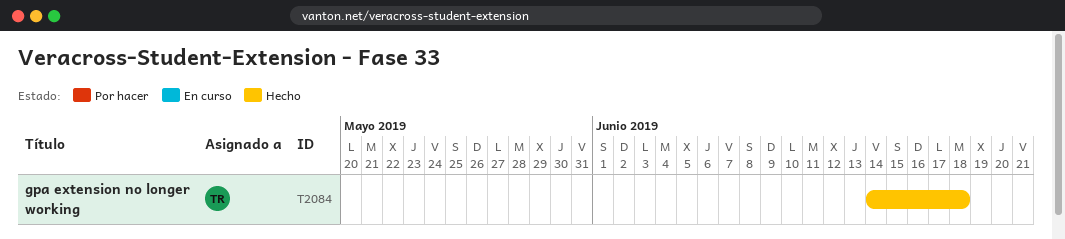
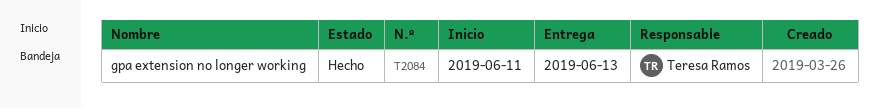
T2084, start: Jun 14 -> Jun 11
T2084, due: Jun 18 -> Jun 13

